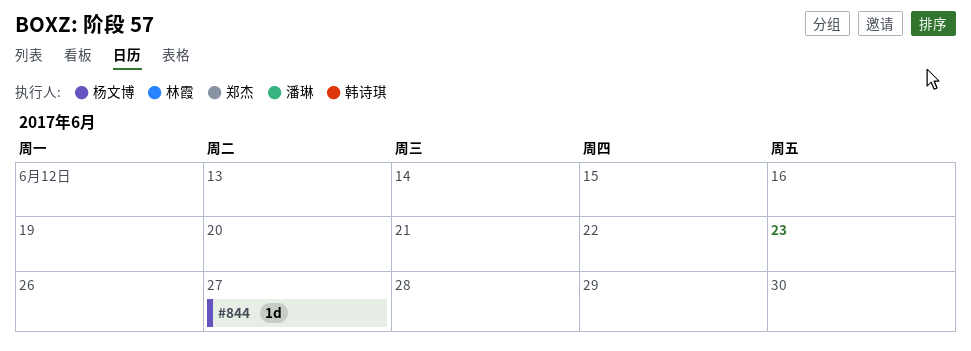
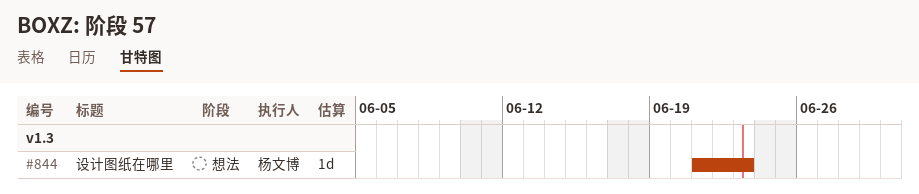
#844, due: Jun 27 -> Jun 23

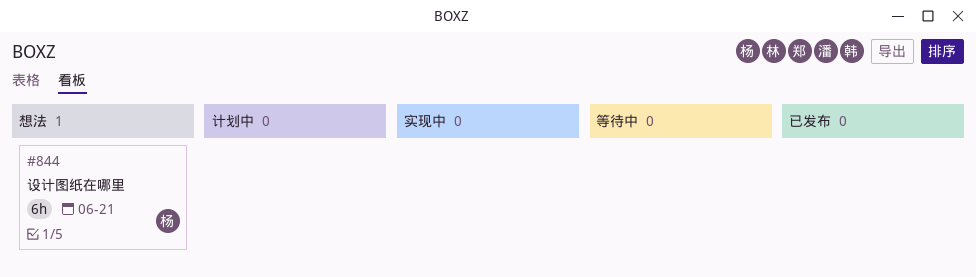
#844, estimate: 1d -> 6h
#844, due: Jun 23 -> Jun 21

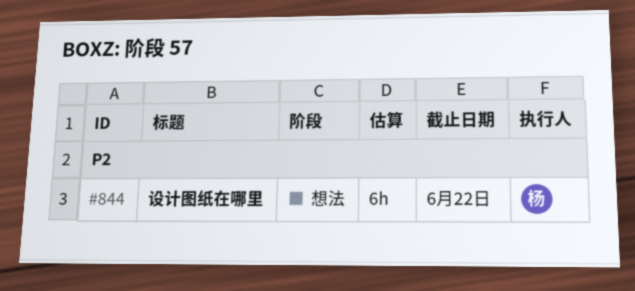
#844, due: Jun 21 -> Jun 22

